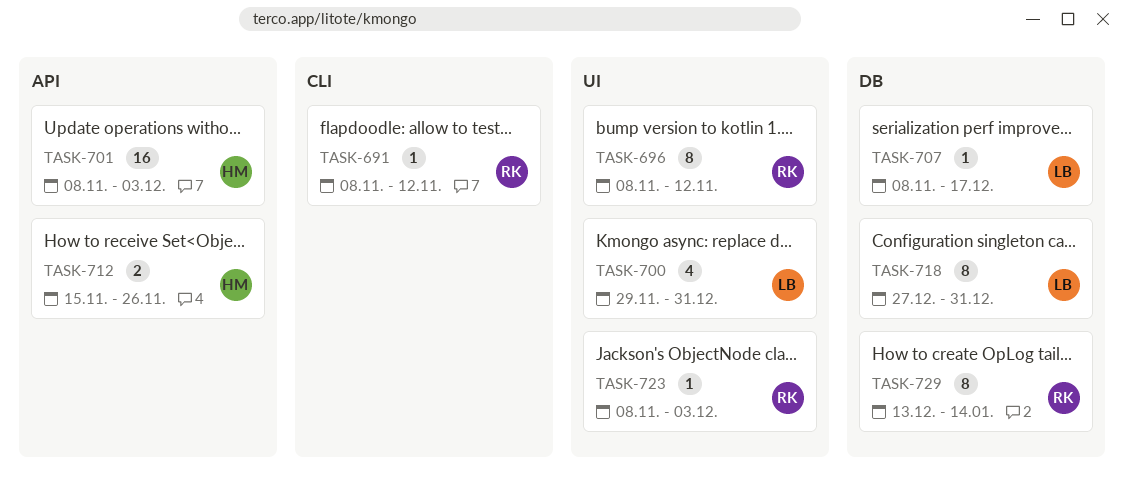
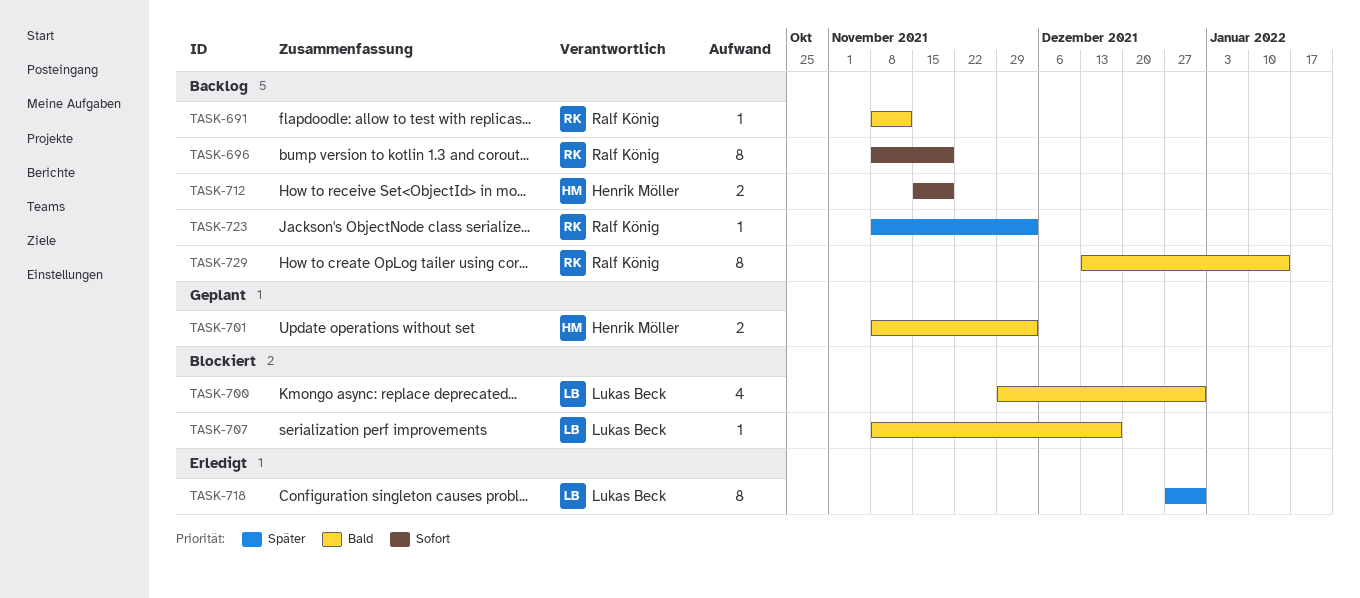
TASK-696, due: Nov 12 -> Nov 19
TASK-701, estimate: 16 -> 2
TASK-712, due: Nov 26 -> Nov 19

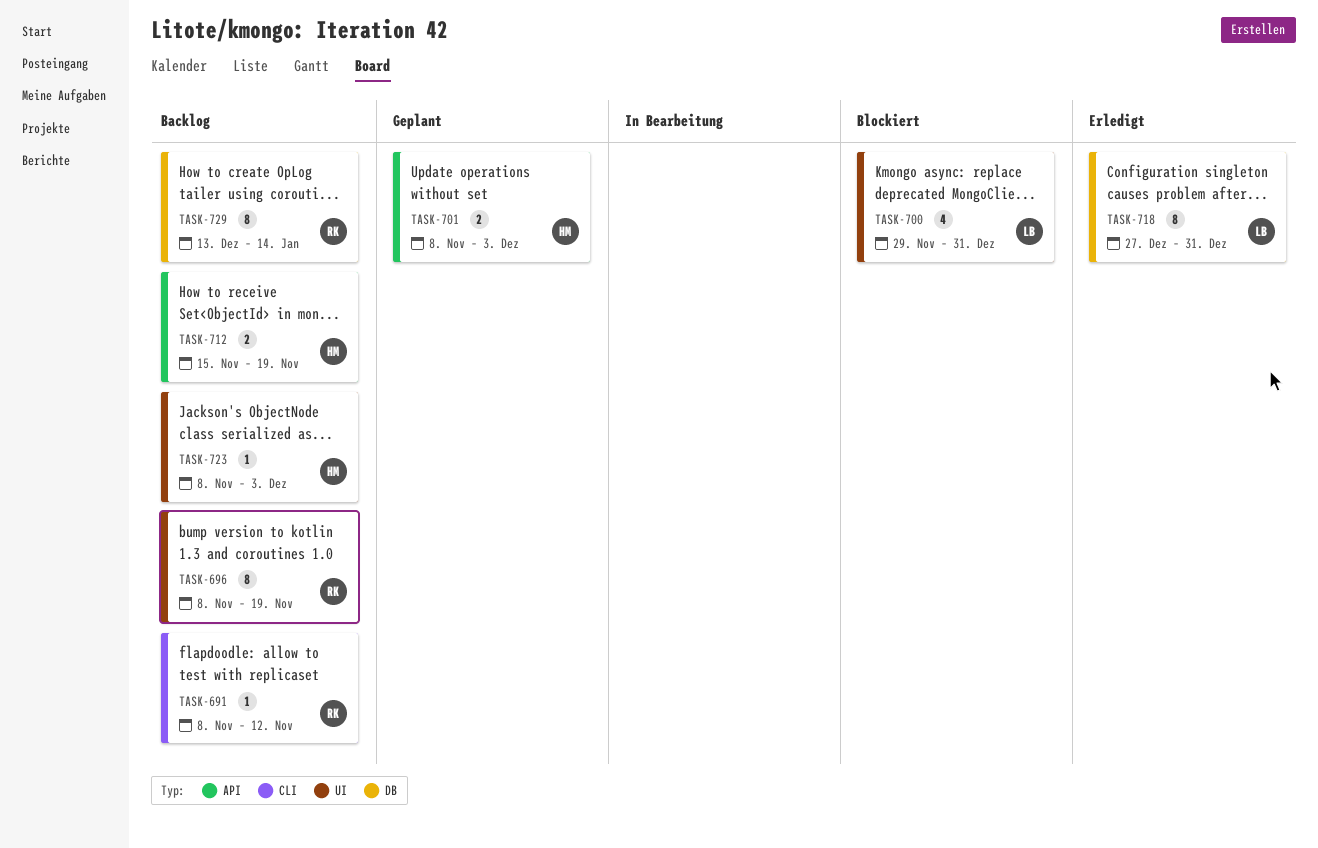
TASK-707: present -> none
TASK-723, owner: Ralf König -> Henrik Möller

